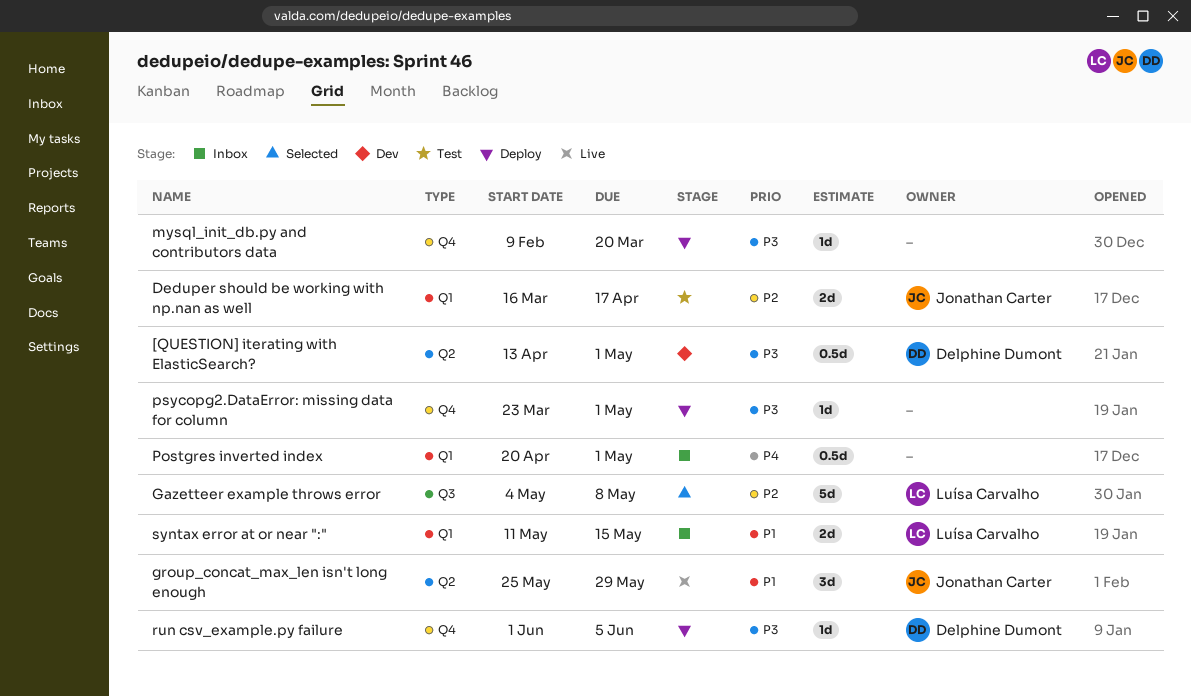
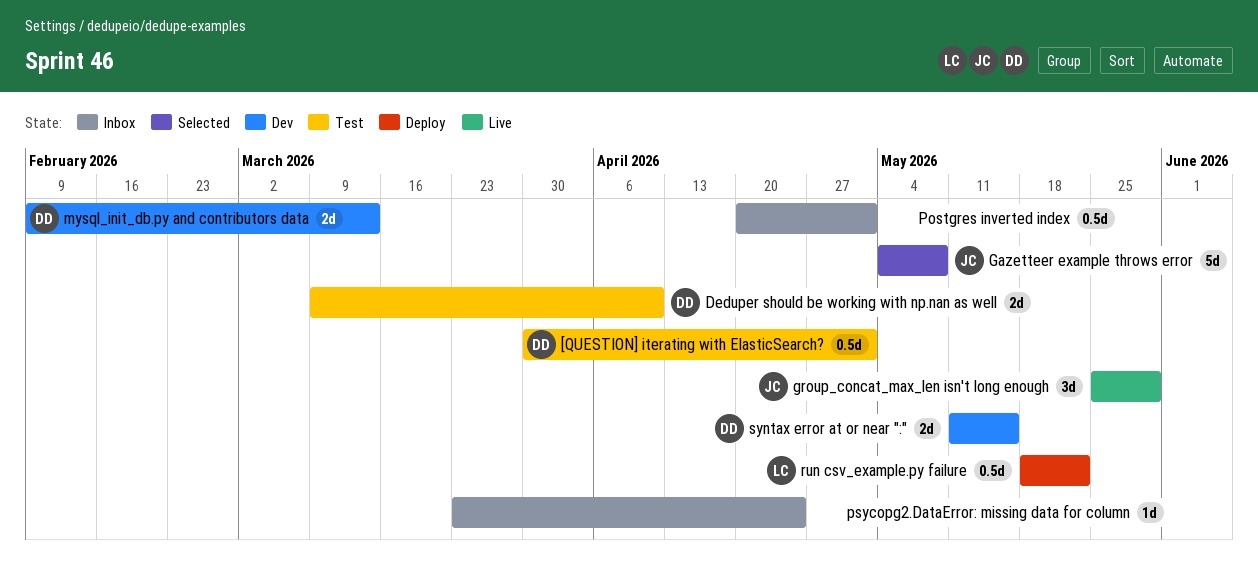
[QUESTION] iterating with ElasticSearch?, status: Dev -> Test
[QUESTION] iterating with ElasticSearch?, start: Apr 13 -> Mar 30
Deduper should be working with np.nan as well, owner: Jonathan Carter -> Delphine Dumont
Deduper should be working with np.nan as well, start: Mar 16 -> Mar 9
Deduper should be working with np.nan as well, due: Apr 17 -> Apr 10
Gazetteer example throws error, owner: Luísa Carvalho -> Jonathan Carter
mysql_init_db.py and contributors data, status: Deploy -> Dev
mysql_init_db.py and contributors data, owner: none -> Delphine Dumont
mysql_init_db.py and contributors data, estimate: 1d -> 2d
mysql_init_db.py and contributors data, due: Mar 20 -> Mar 13
psycopg2.DataError: missing data for column, status: Deploy -> Inbox
psycopg2.DataError: missing data for column, due: May 1 -> Apr 24
run csv_example.py failure, owner: Delphine Dumont -> Luísa Carvalho
run csv_example.py failure, estimate: 1d -> 0.5d
run csv_example.py failure, start: Jun 1 -> May 18
run csv_example.py failure, due: Jun 5 -> May 22
syntax error at or near ":", status: Inbox -> Dev
syntax error at or near ":", owner: Luísa Carvalho -> Delphine Dumont

